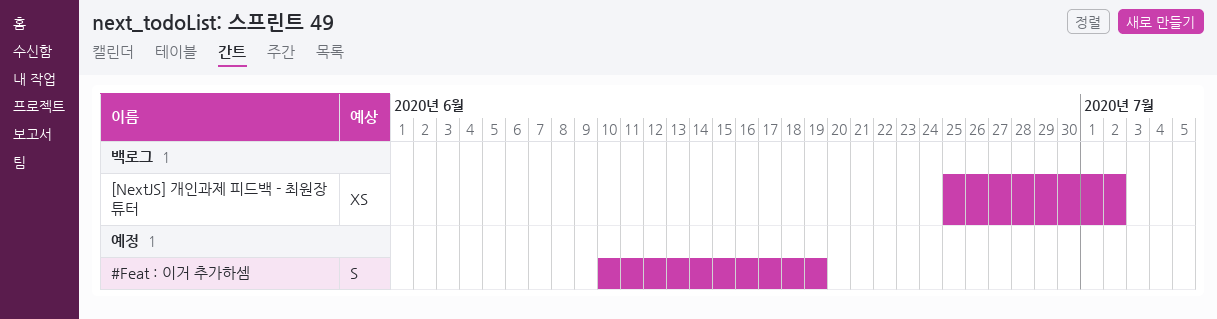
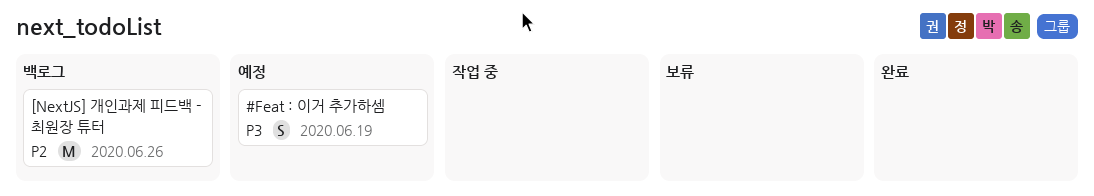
[NextJS] 개인과제 피드백 - 최원장 튜터, estimate: XS -> M
[NextJS] 개인과제 피드백 - 최원장 튜터, due: Jul 2 -> Jun 26

